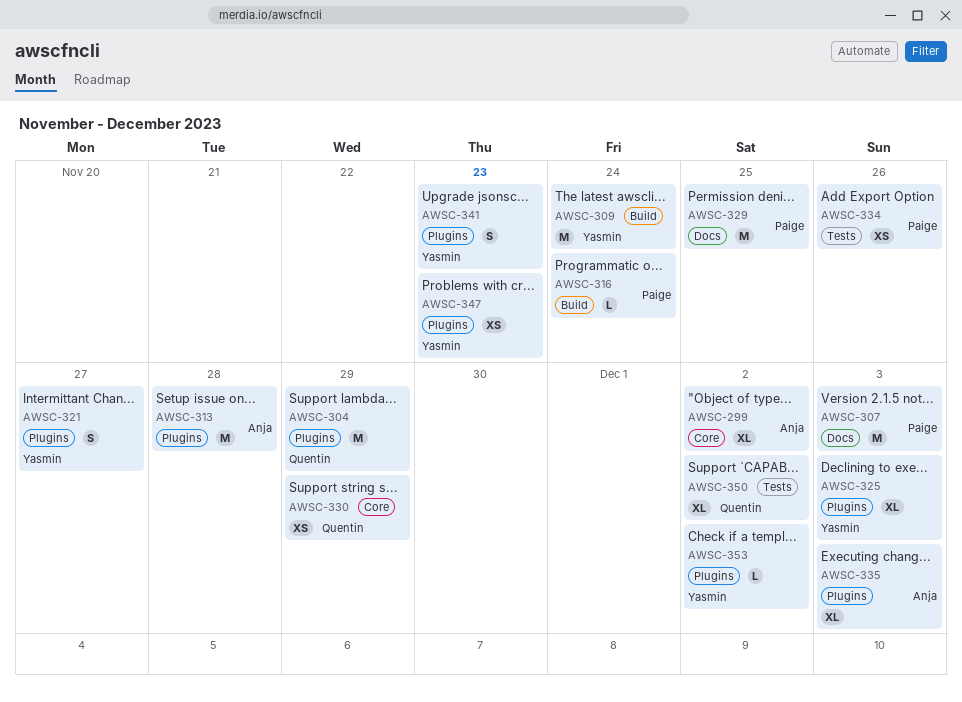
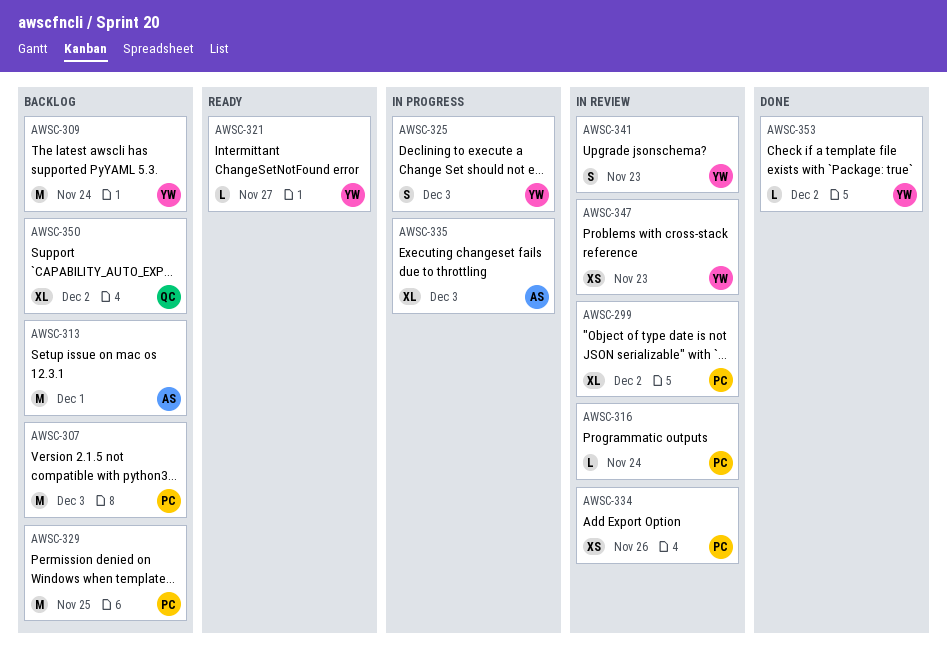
AWSC-299, owner: Anja -> Paige
AWSC-304: present -> none
AWSC-313, due: Nov 28 -> Dec 1
AWSC-321, estimate: S -> L
AWSC-325, estimate: XL -> S
AWSC-330: present -> none

